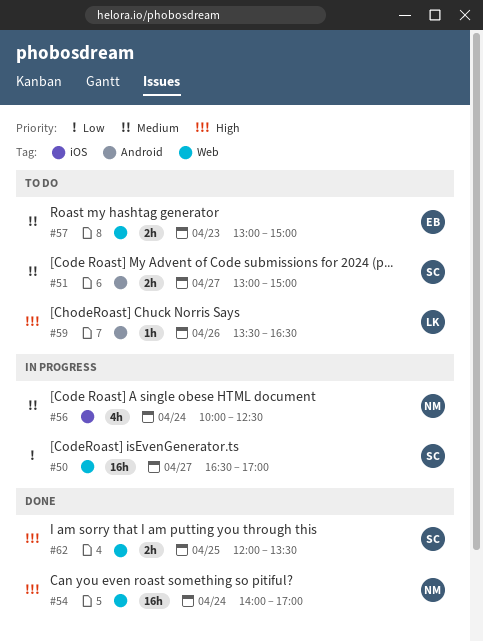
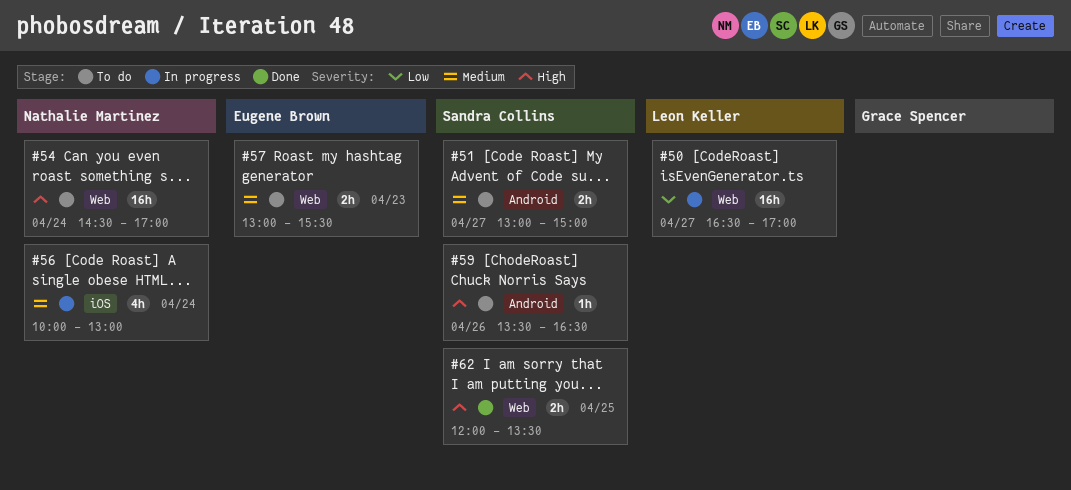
#50, owner: Sandra Collins -> Leon Keller
#54, status: Done -> To do
#54, begins: 14:00 -> 14:30
#56, ends: 12:30 -> 13:00
#57, ends: 15:00 -> 15:30
#59, owner: Leon Keller -> Sandra Collins

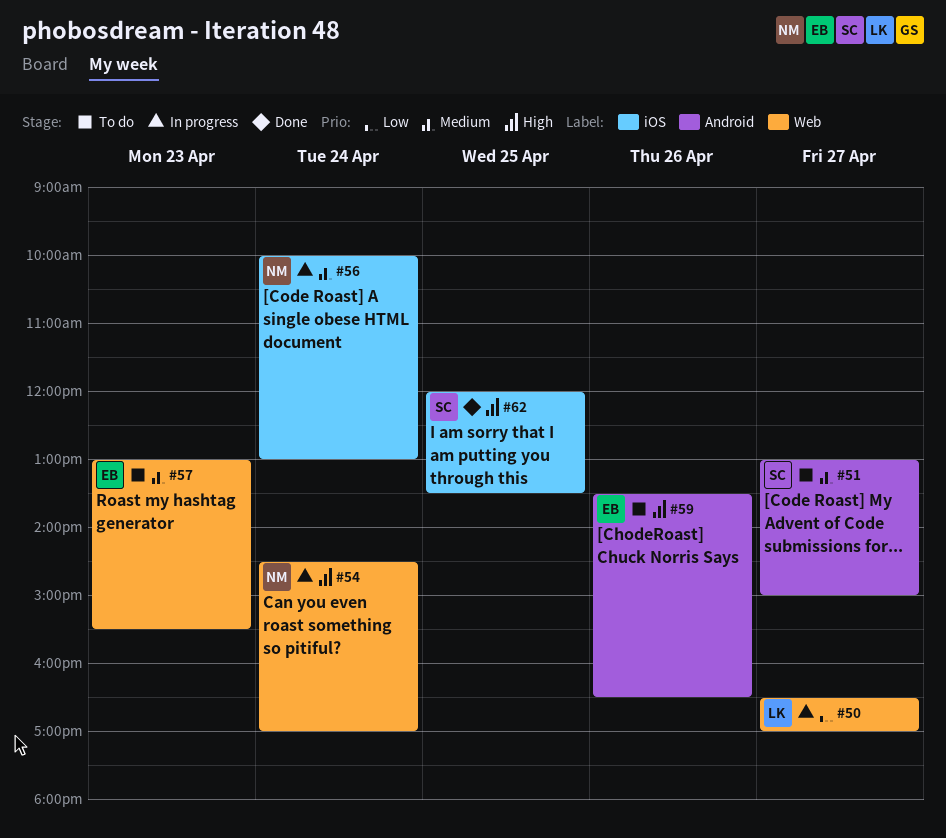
#54, status: To do -> In progress
#59, owner: Sandra Collins -> Eugene Brown
#62, label: Web -> iOS

